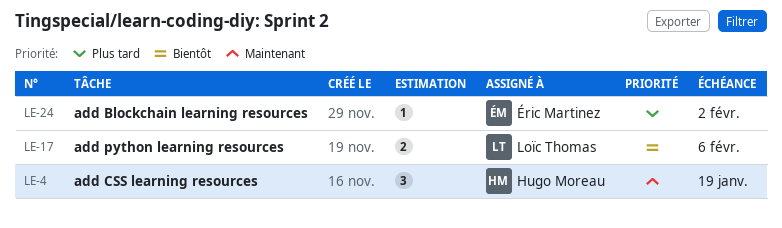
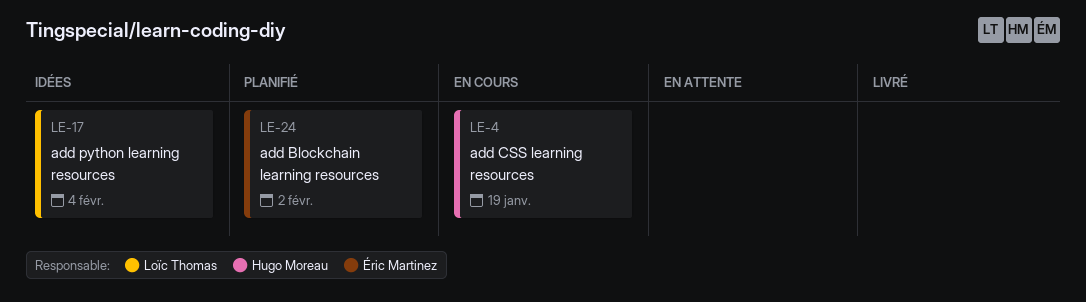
LE-17, due: Feb 6 -> Feb 4

